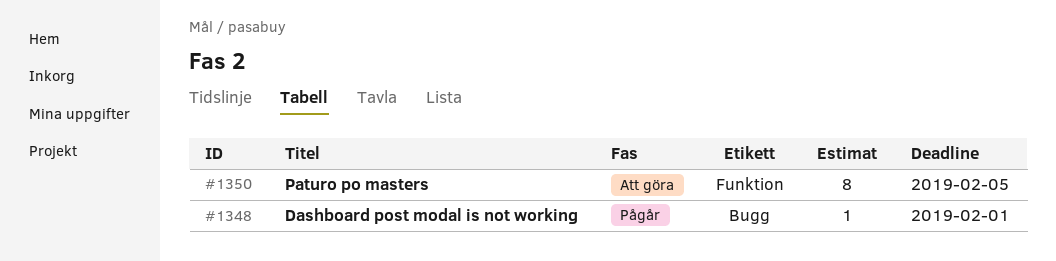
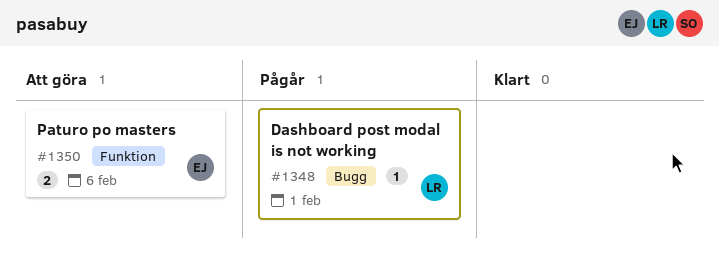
#1350, estimate: 8 -> 2
#1350, due: Feb 5 -> Feb 6

